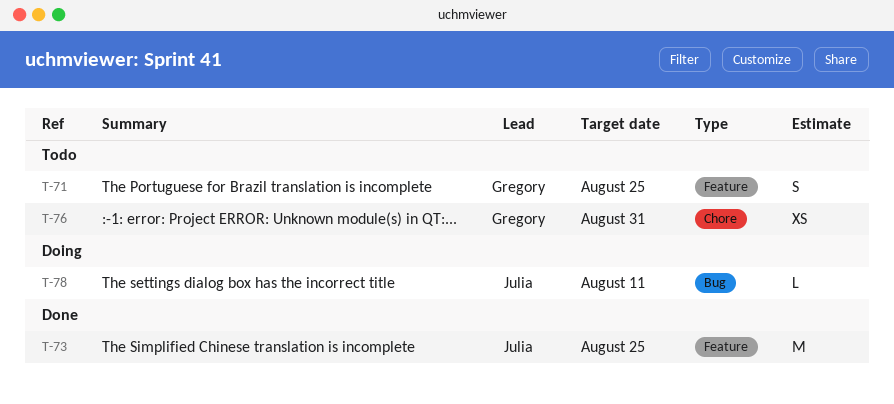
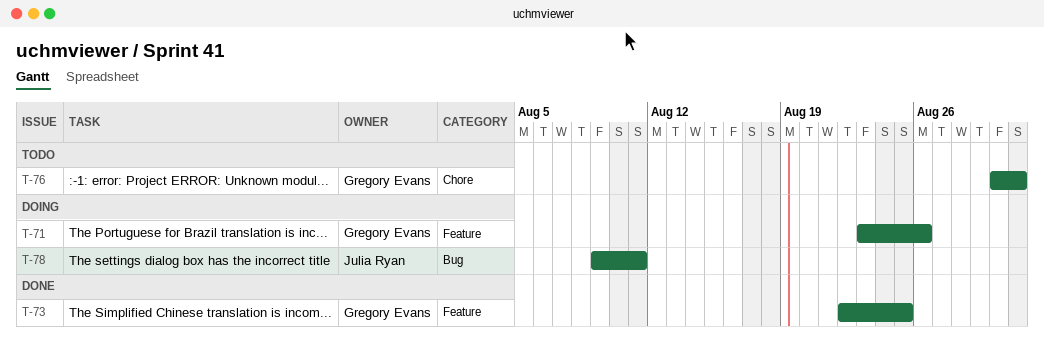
T-71, status: Todo -> Doing
T-71, due: Aug 25 -> Aug 26
T-73, owner: Julia Ryan -> Gregory Evans

